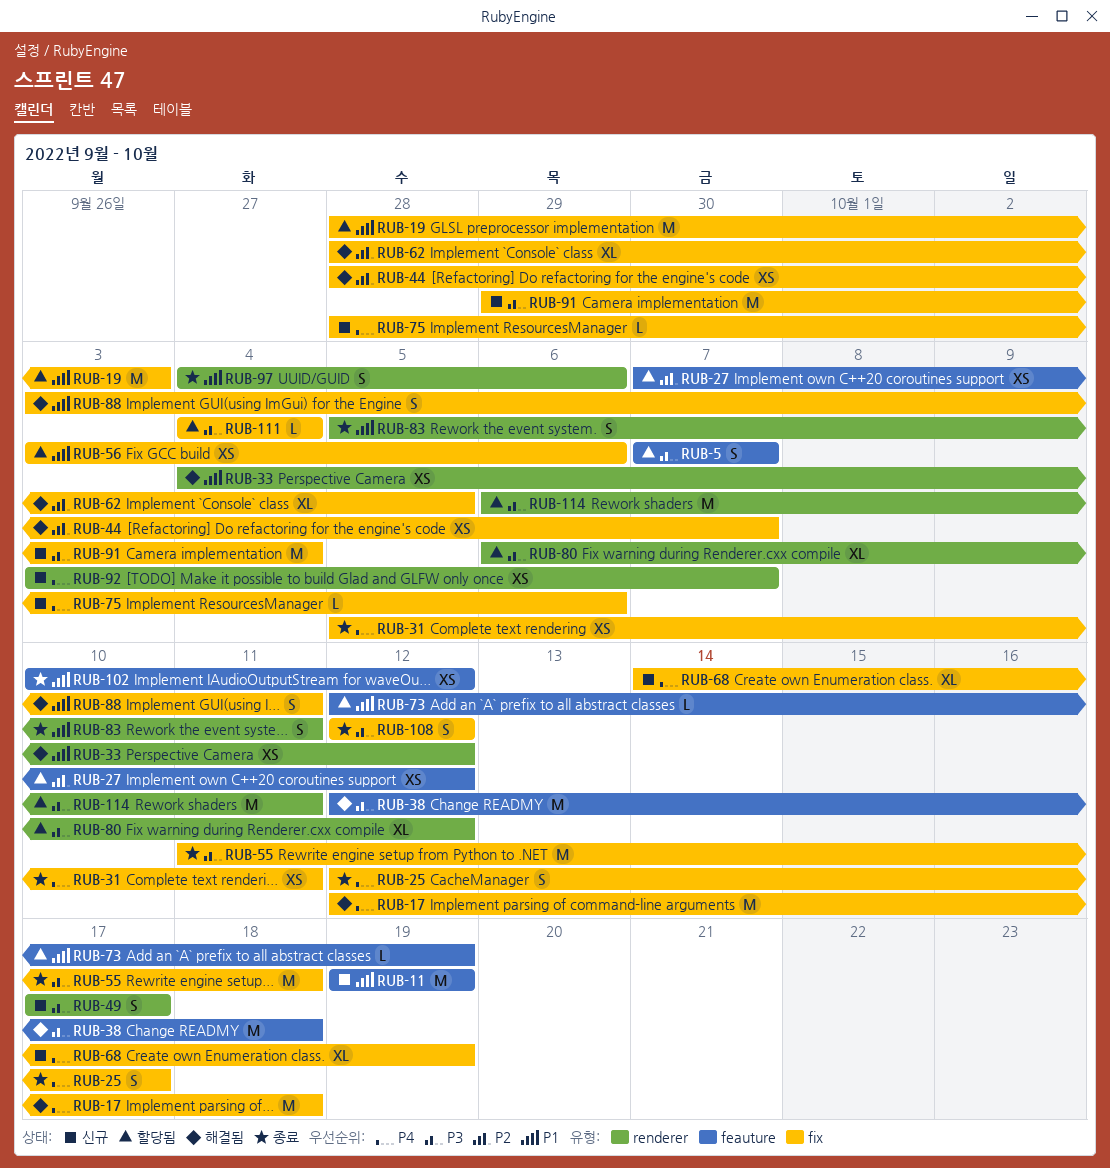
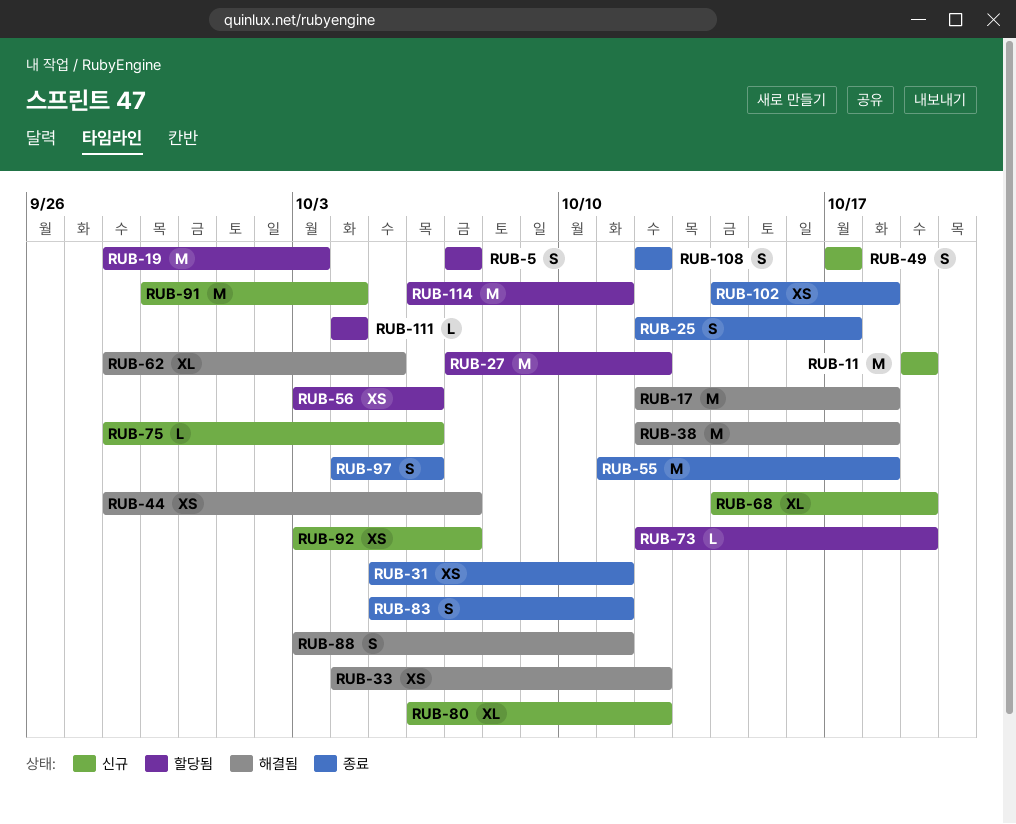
RUB-27, estimate: XS -> M
RUB-80, status: 할당됨 -> 신규
RUB-102, start: Oct 10 -> Oct 14
RUB-102, due: Oct 12 -> Oct 18

